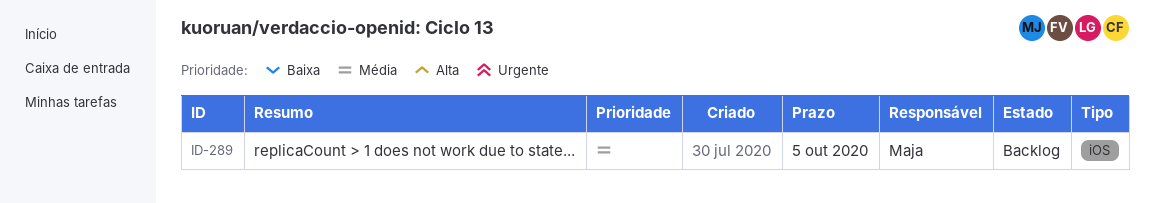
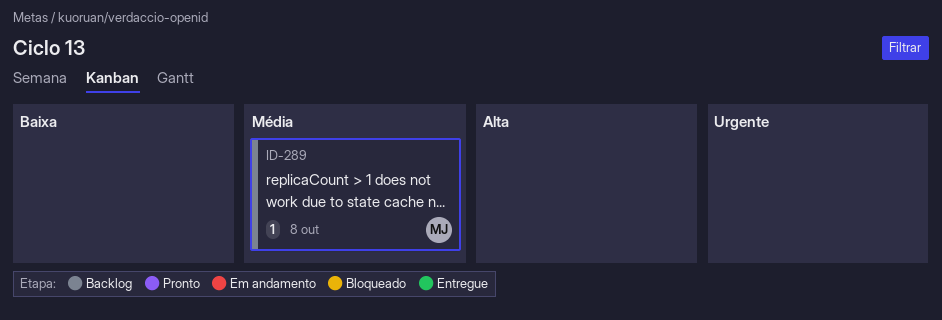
ID-289, due: Oct 5 -> Oct 8

